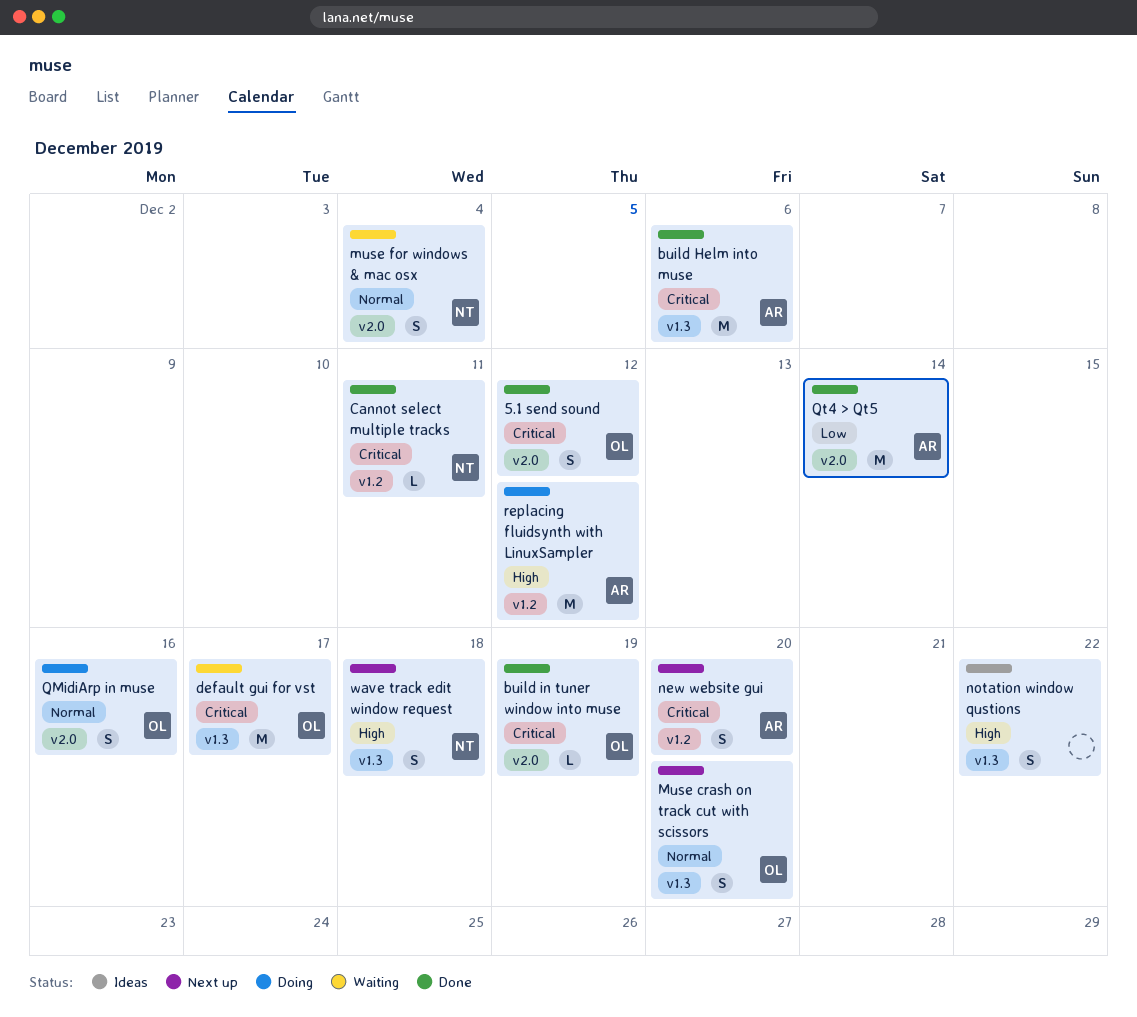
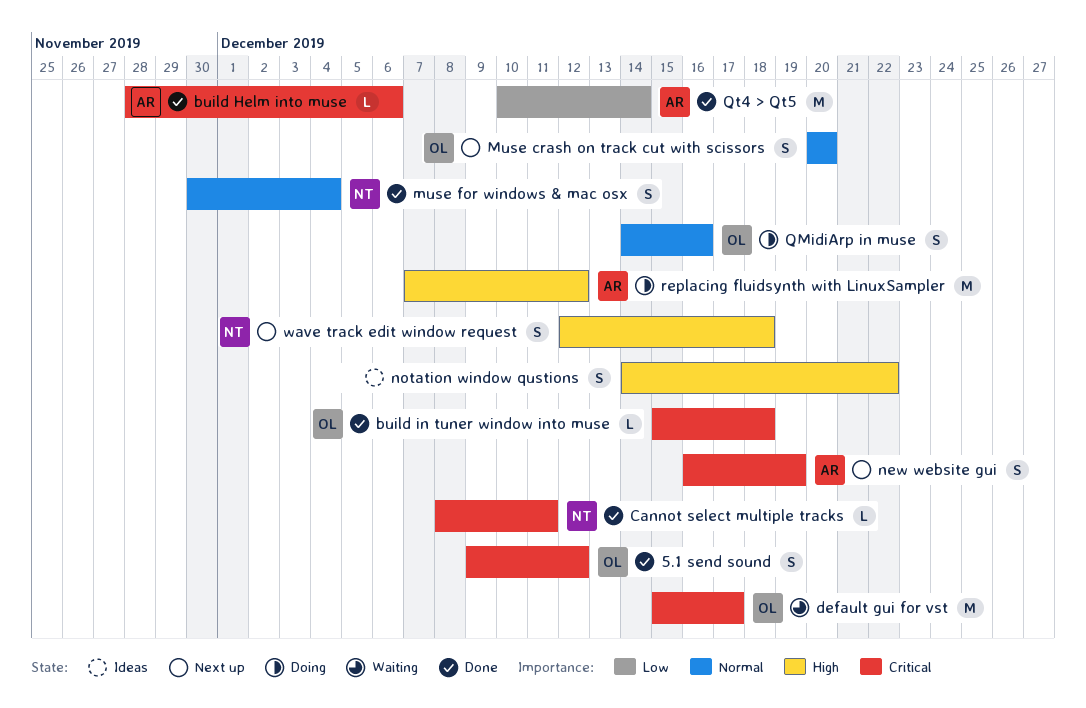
build Helm into muse, estimate: M -> L
build in tuner window into muse, due: Dec 19 -> Dec 18
muse for windows & mac osx, status: Waiting -> Done
new website gui, due: Dec 20 -> Dec 19

